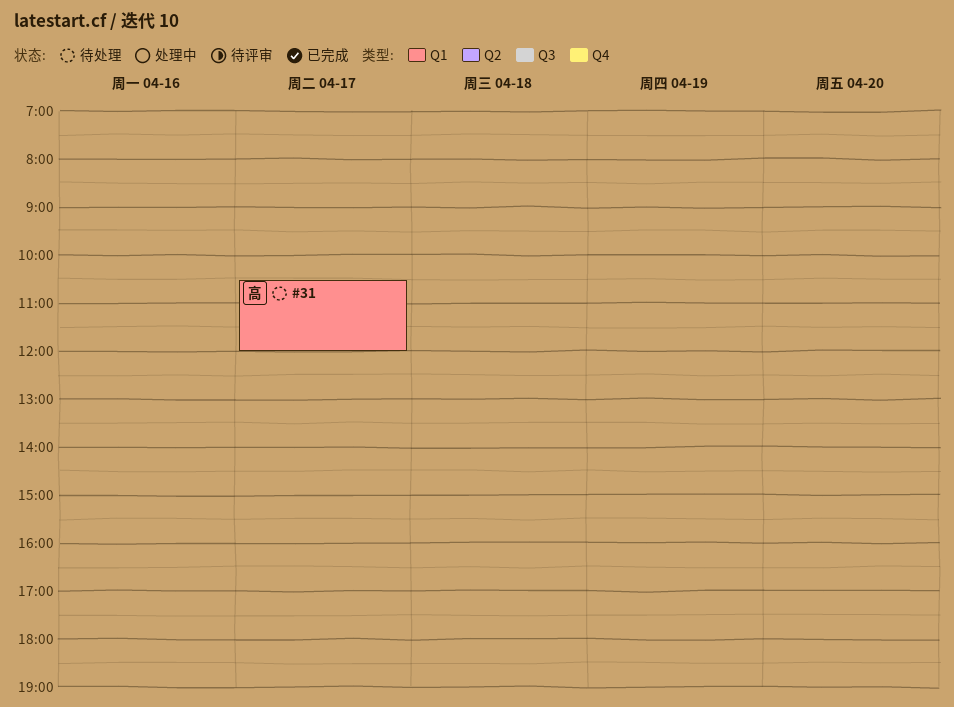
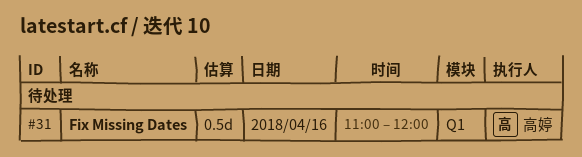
#31, day: Apr 17 -> Apr 16
#31, begins: 10:30 -> 11:00

